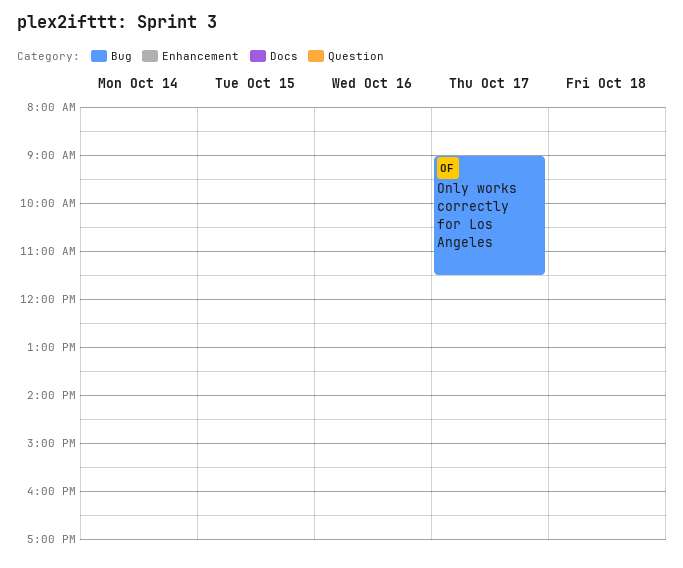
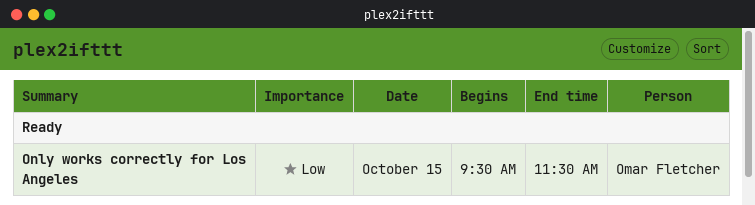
Only works correctly for Los Angeles, day: Oct 17 -> Oct 15
Only works correctly for Los Angeles, begins: 09:00 -> 09:30

